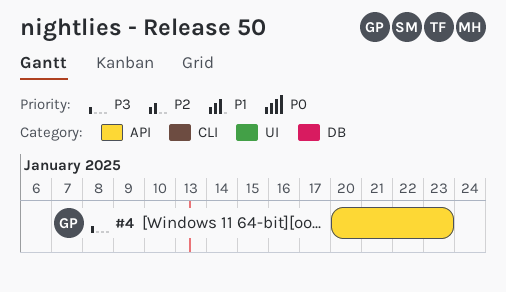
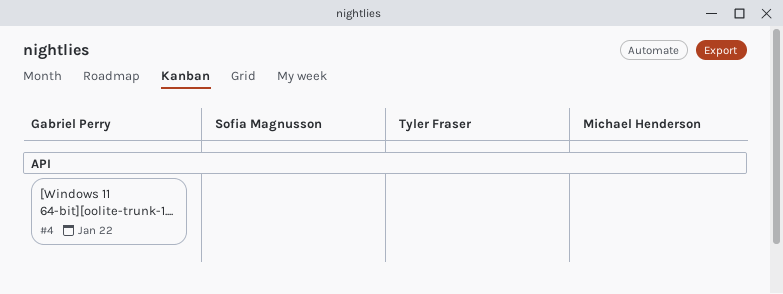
#4, due: Jan 23 -> Jan 22

